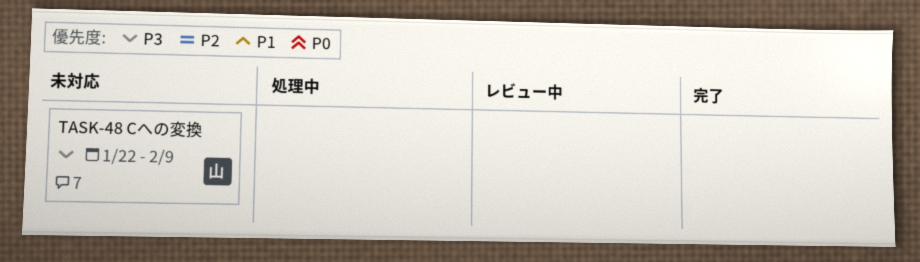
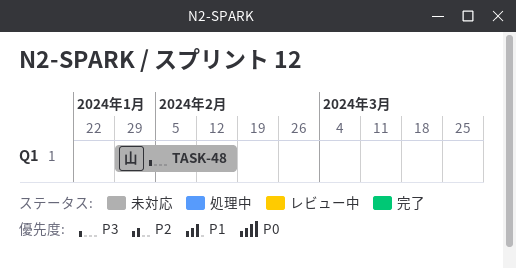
TASK-48, start: Jan 22 -> Jan 29
TASK-48, due: Feb 9 -> Feb 16

